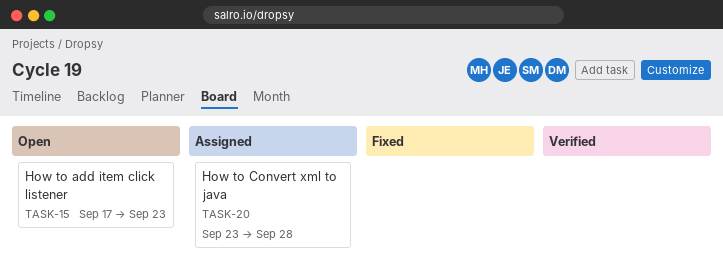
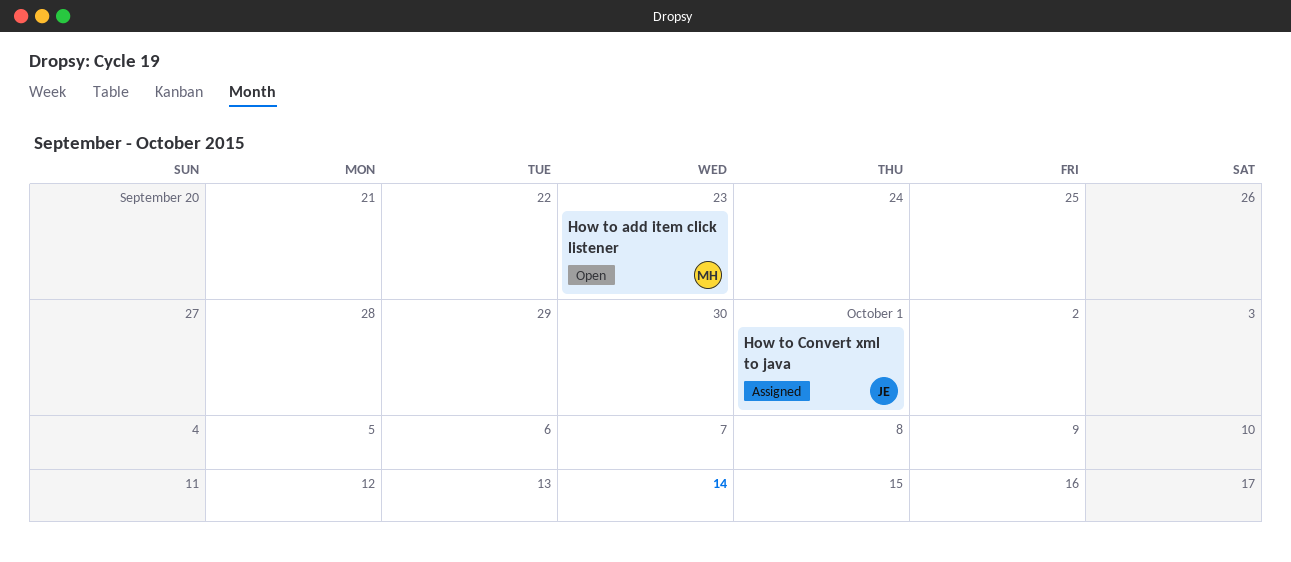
How to Convert xml to java, due: Sep 28 -> Oct 1

